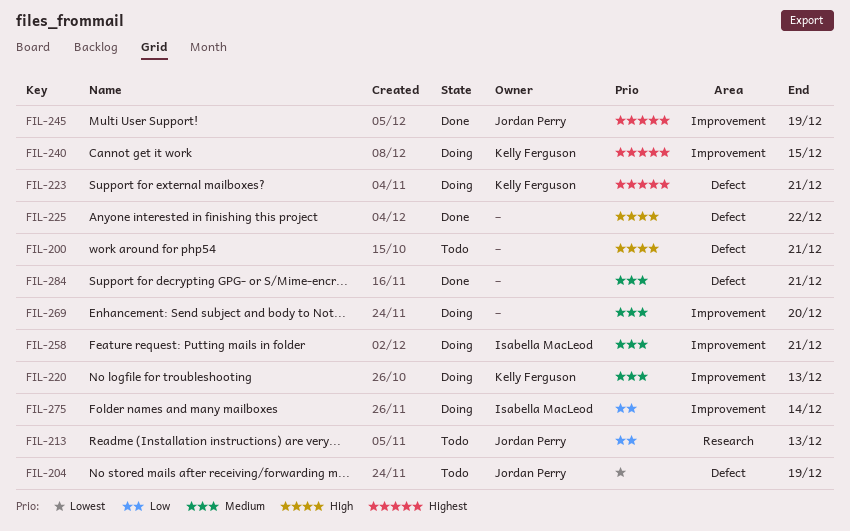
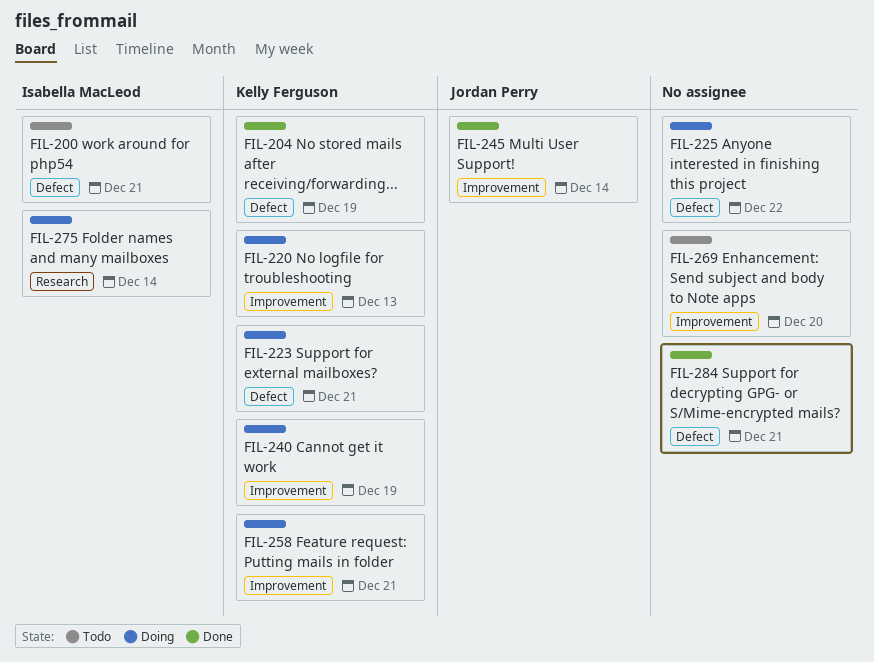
FIL-200, owner: none -> Isabella MacLeod
FIL-204, status: Todo -> Done
FIL-204, owner: Jordan Perry -> Kelly Ferguson
FIL-213: present -> none
FIL-225, status: Done -> Doing
FIL-240, due: Dec 15 -> Dec 19
FIL-245, due: Dec 19 -> Dec 14
FIL-258, owner: Isabella MacLeod -> Kelly Ferguson
FIL-269, status: Doing -> Todo
FIL-275, label: Improvement -> Research

